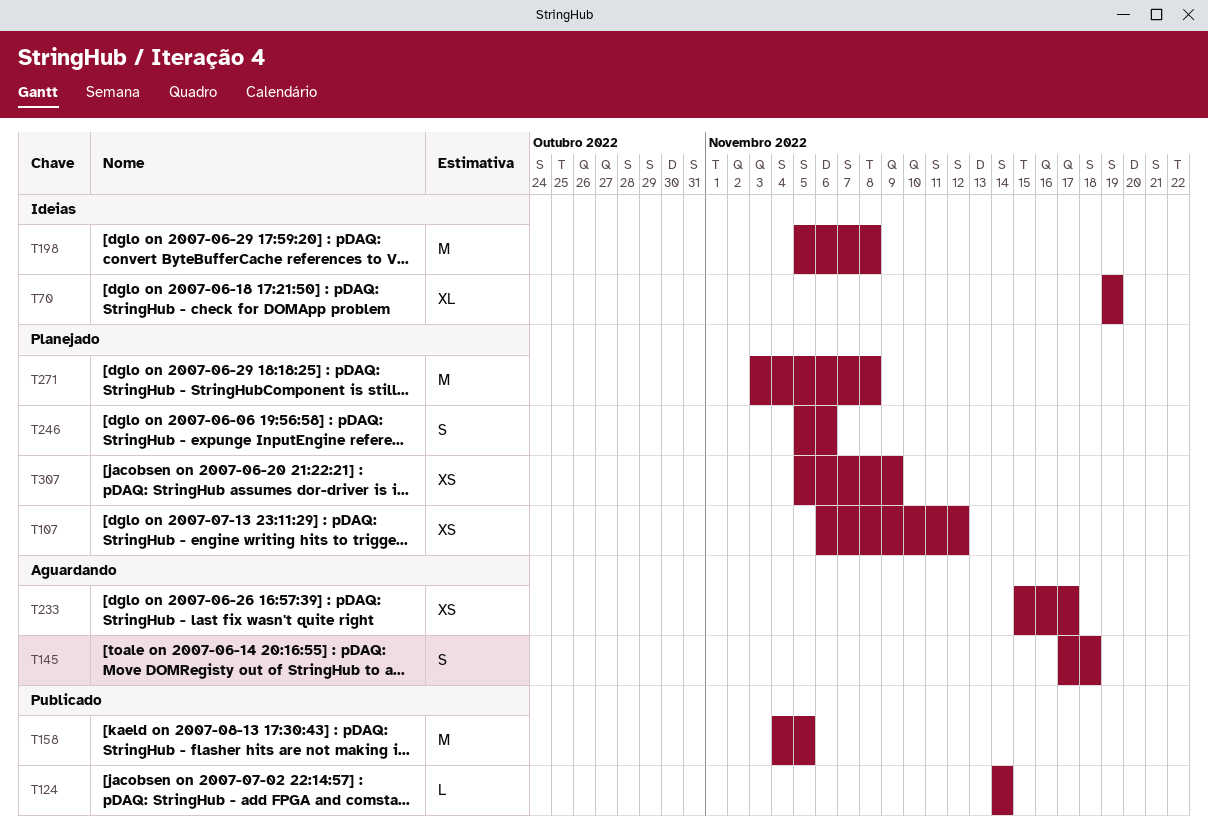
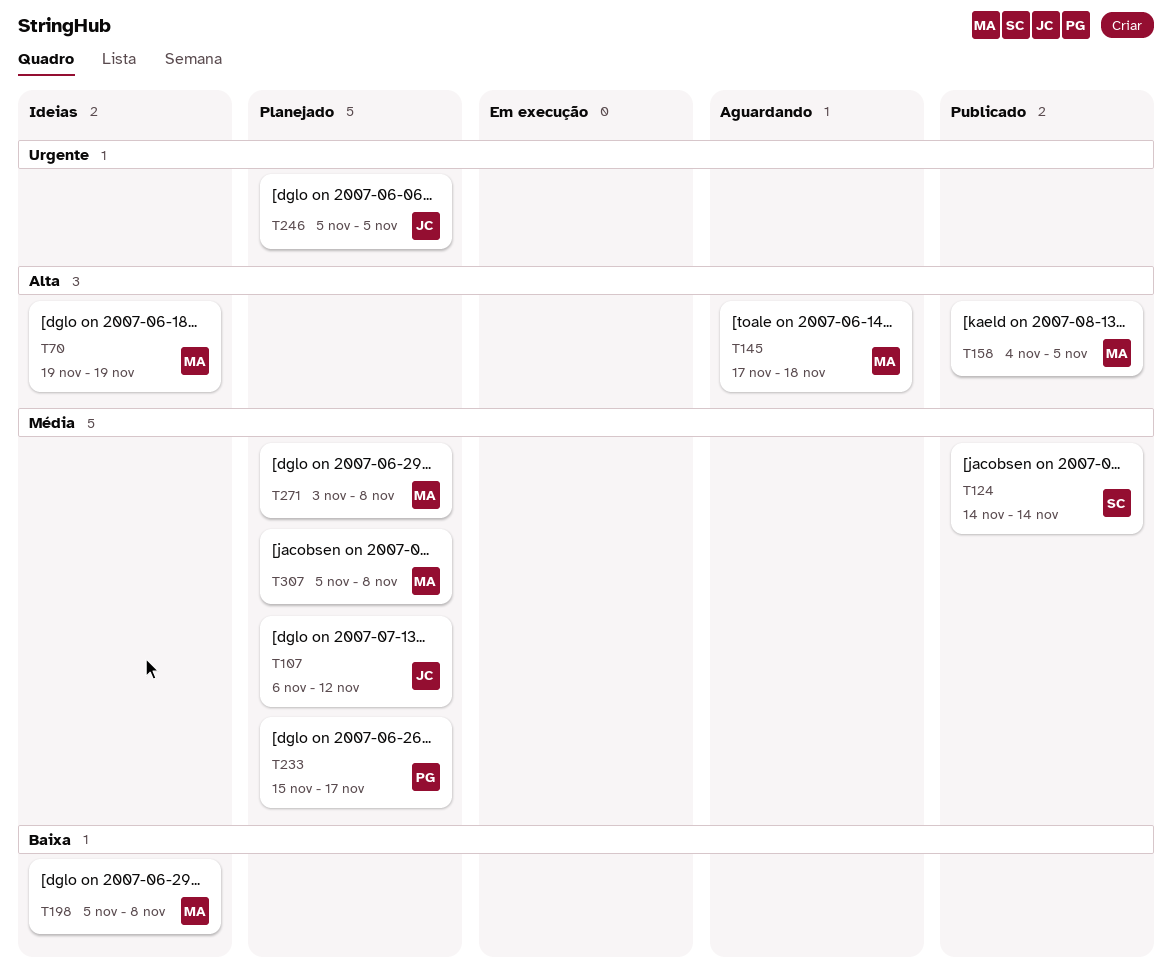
T233, status: Aguardando -> Planejado
T246, due: Nov 6 -> Nov 5
T307, due: Nov 9 -> Nov 8

